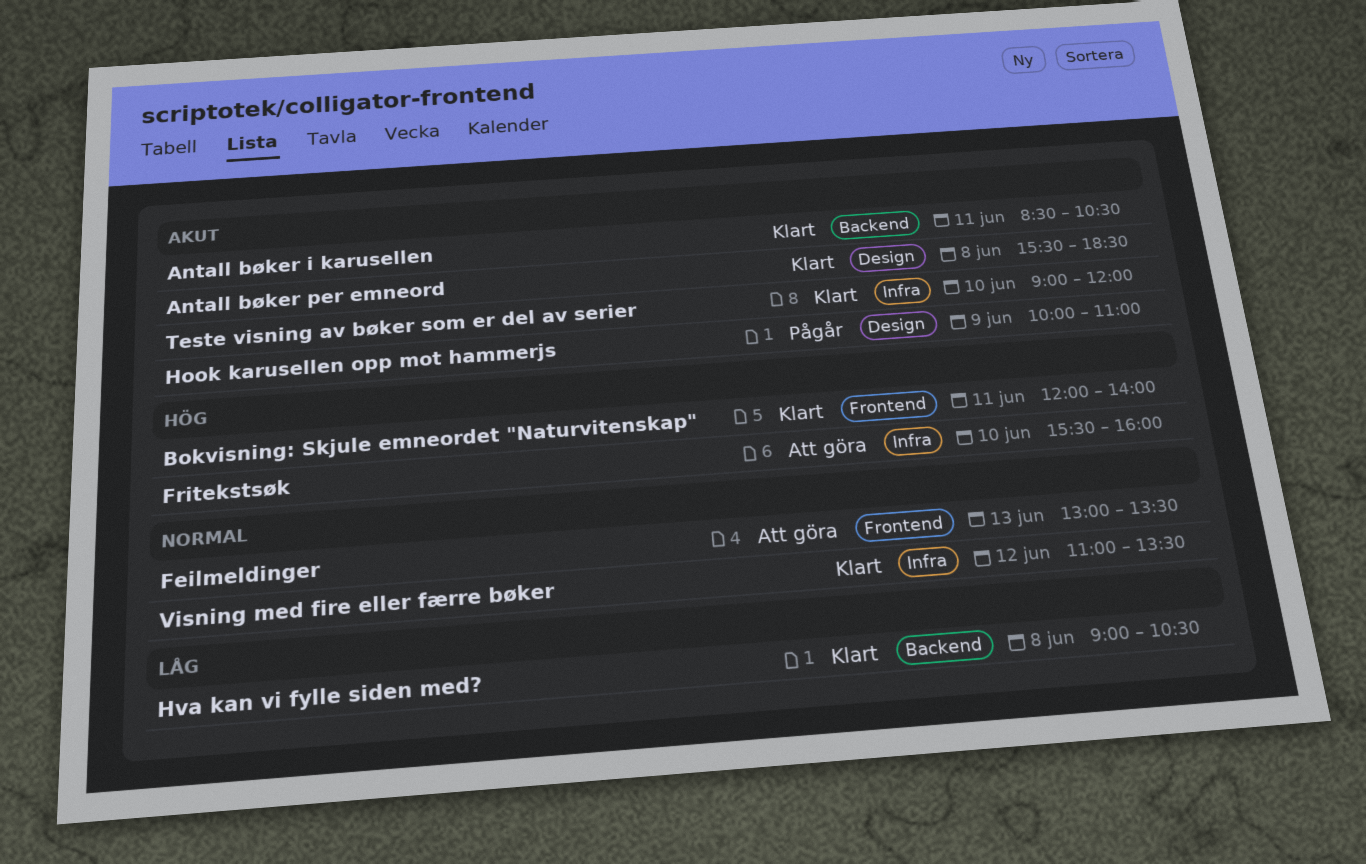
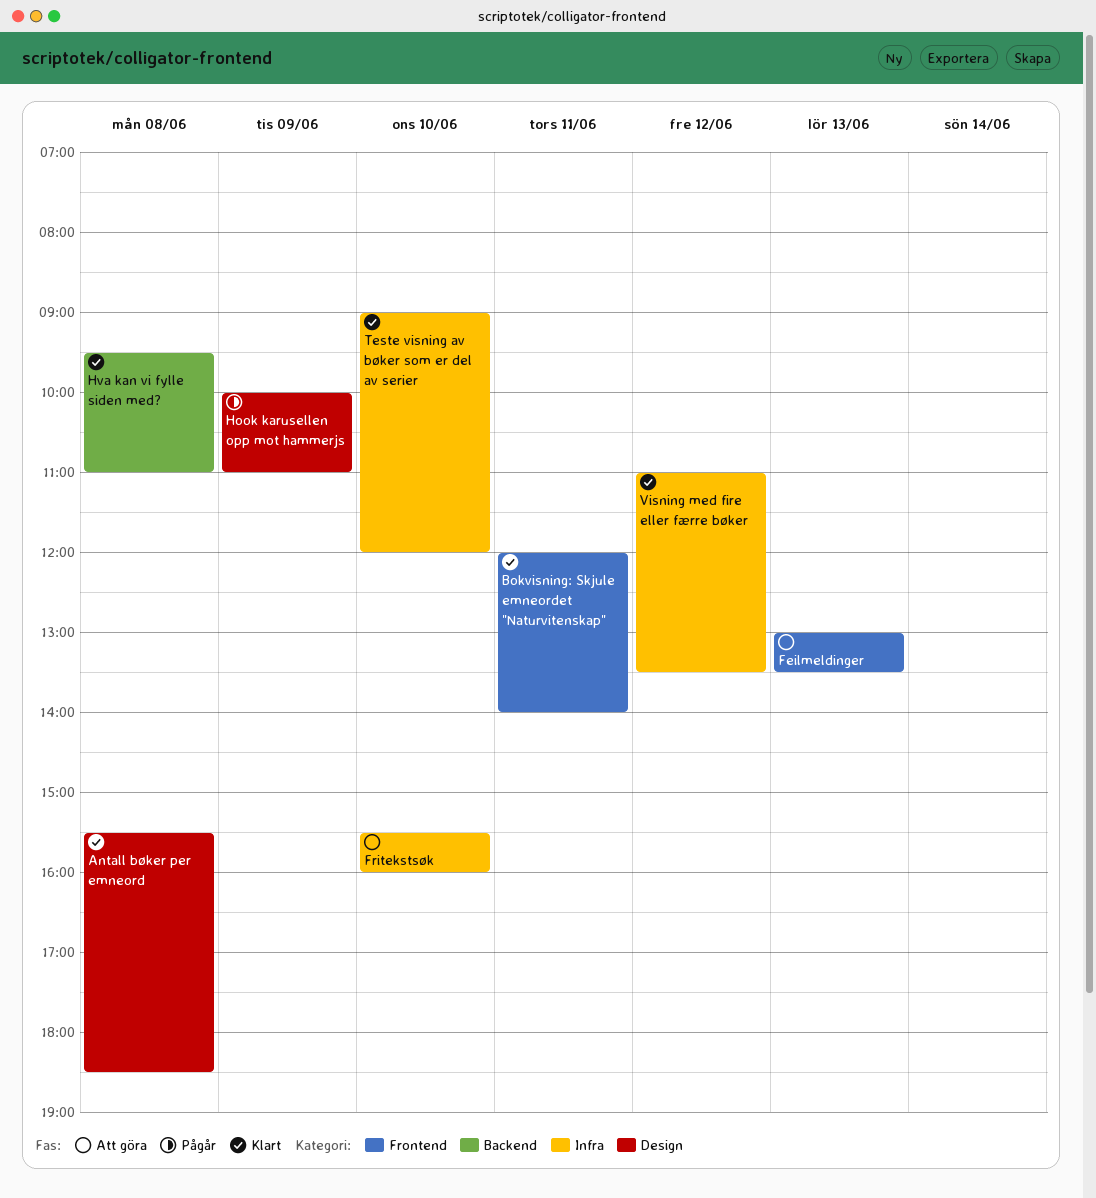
Antall bøker i karusellen: present -> none
Hva kan vi fylle siden med?, begins: 09:00 -> 09:30
Hva kan vi fylle siden med?, ends: 10:30 -> 11:00

